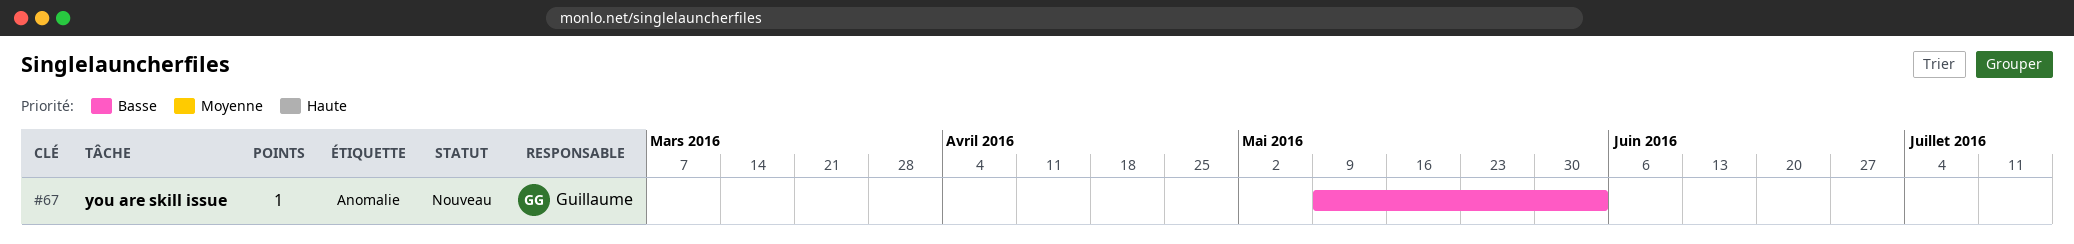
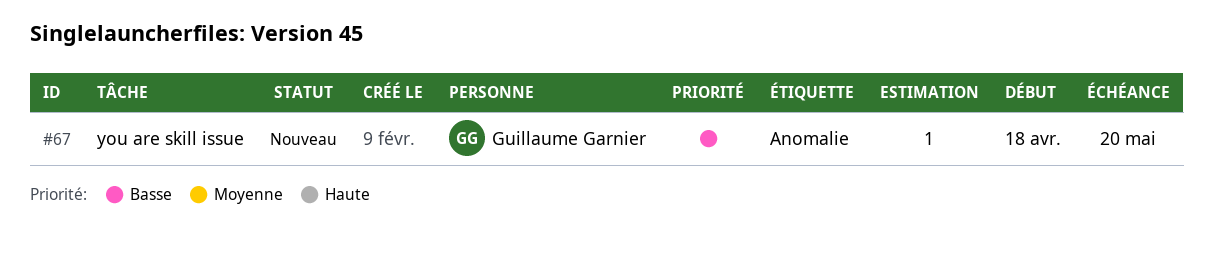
#67, start: May 9 -> Apr 18
#67, due: Jun 3 -> May 20

